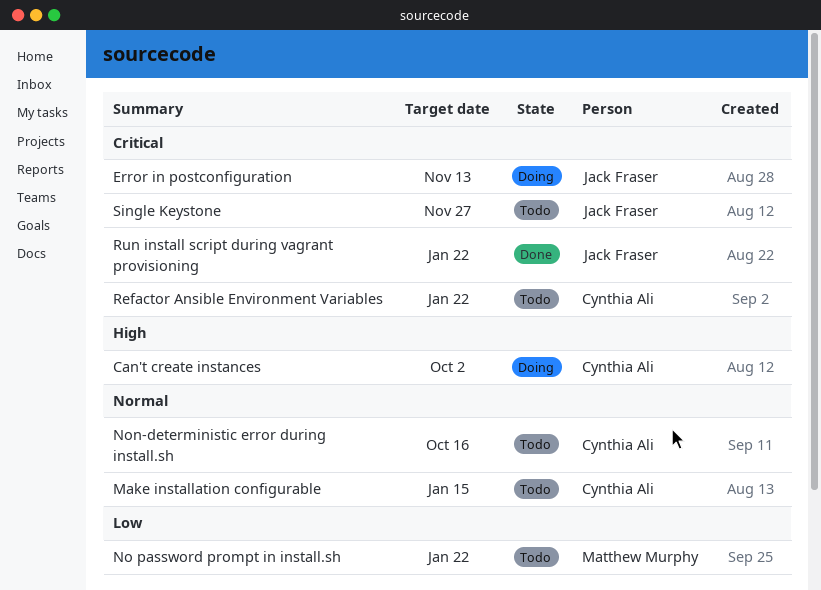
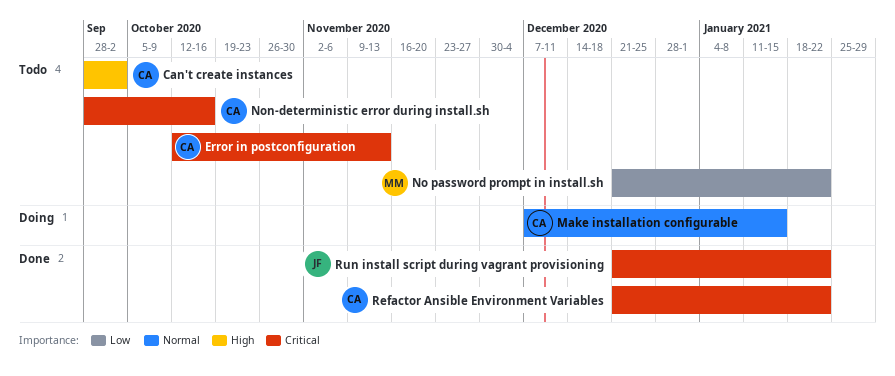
Can't create instances, status: Doing -> Todo
Error in postconfiguration, status: Doing -> Todo
Error in postconfiguration, owner: Jack Fraser -> Cynthia Ali
Make installation configurable, status: Todo -> Doing
Non-deterministic error during install.sh, priority: Normal -> Critical
Refactor Ansible Environment Variables, status: Todo -> Done
Single Keystone: present -> none

